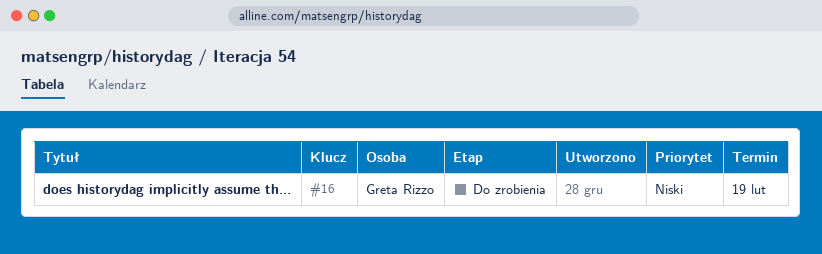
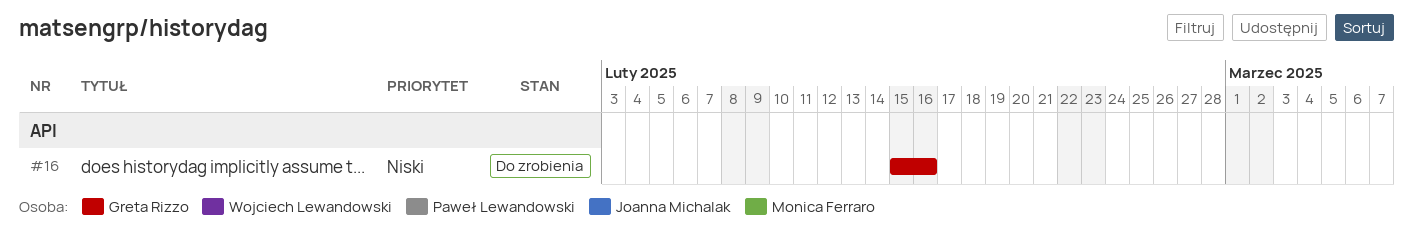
#16, due: Feb 19 -> Feb 16

